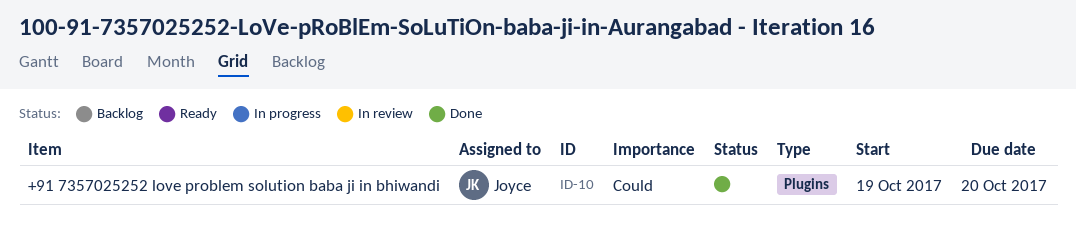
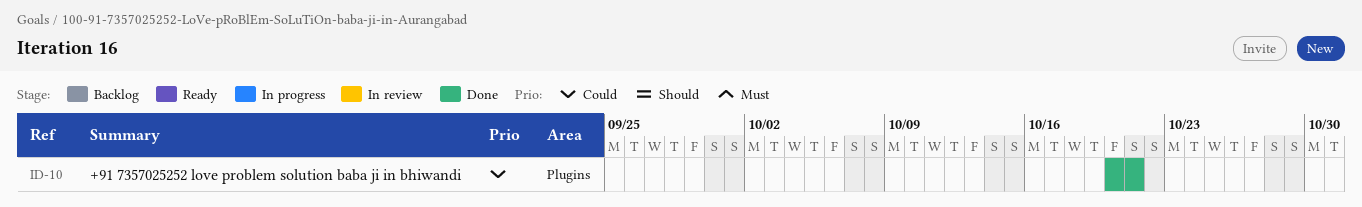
ID-10, start: Oct 19 -> Oct 20
ID-10, due: Oct 20 -> Oct 21

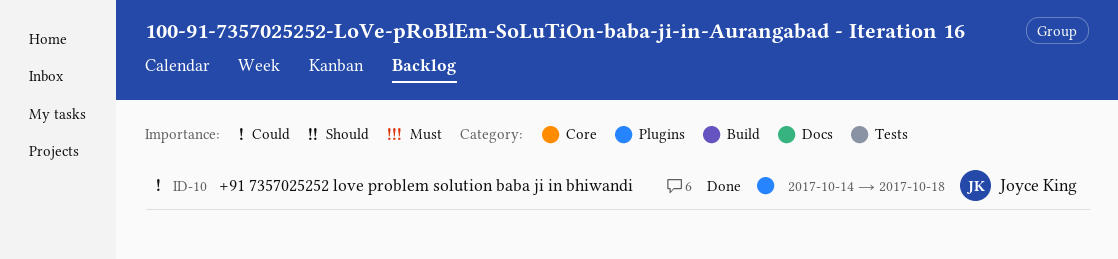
ID-10, start: Oct 20 -> Oct 14
ID-10, due: Oct 21 -> Oct 18

